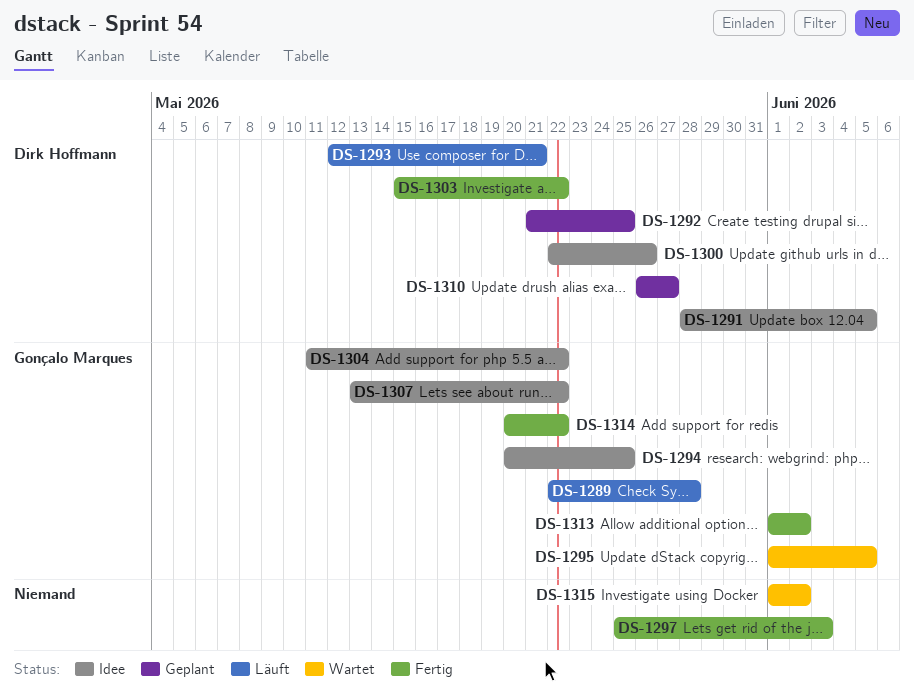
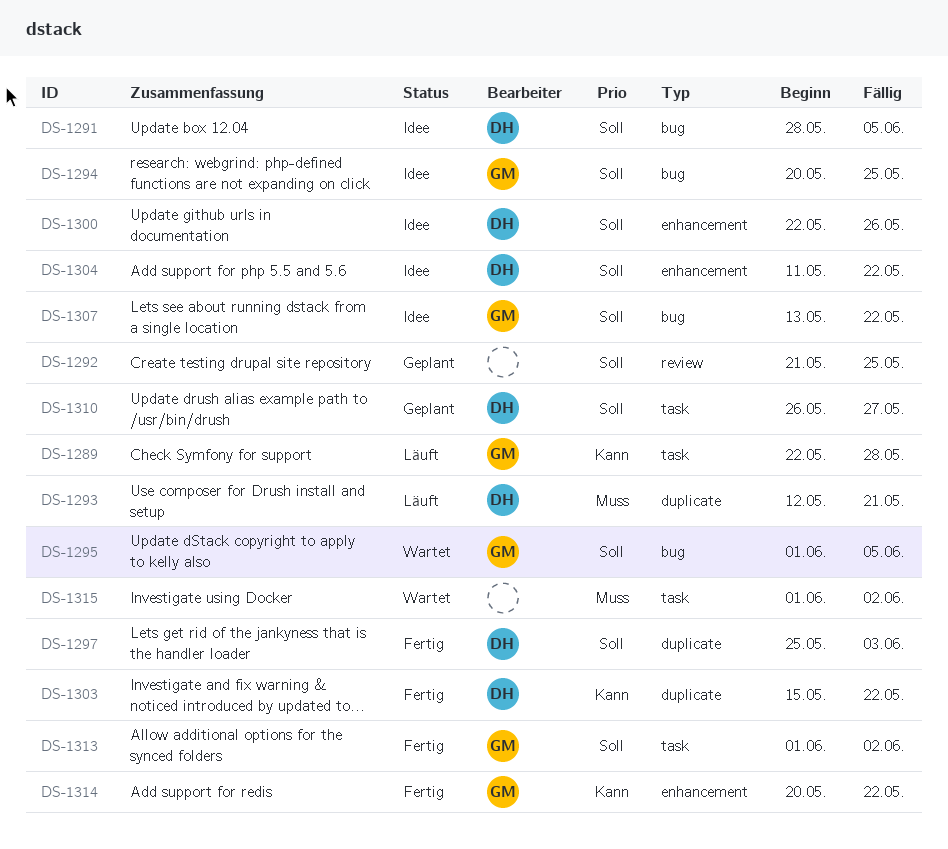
DS-1292, owner: Dirk Hoffmann -> none
DS-1297, owner: none -> Dirk Hoffmann
DS-1304, owner: Gonçalo Marques -> Dirk Hoffmann

